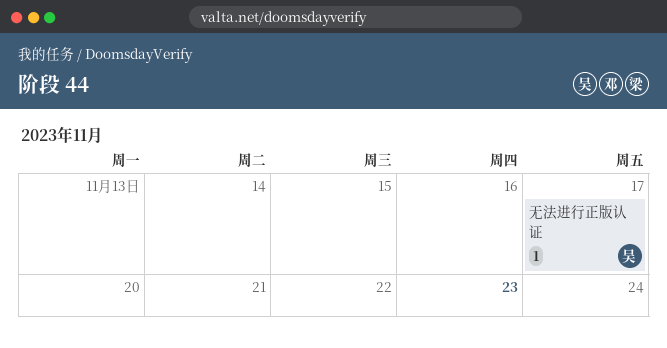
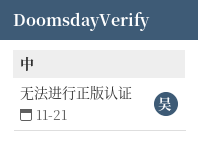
无法进行正版认证, due: Nov 17 -> Nov 21

